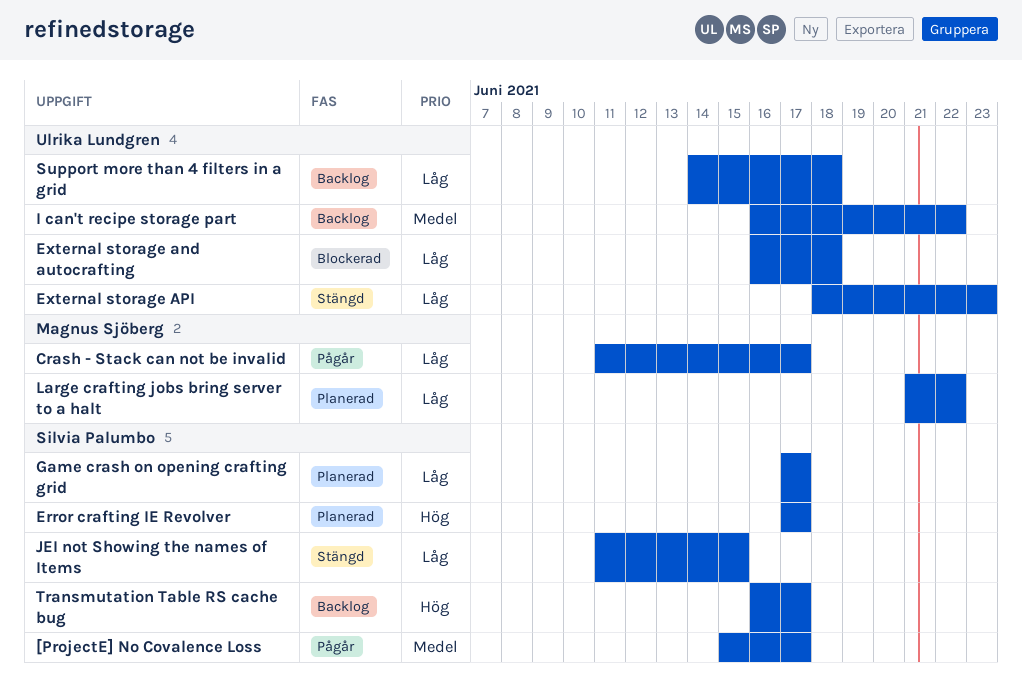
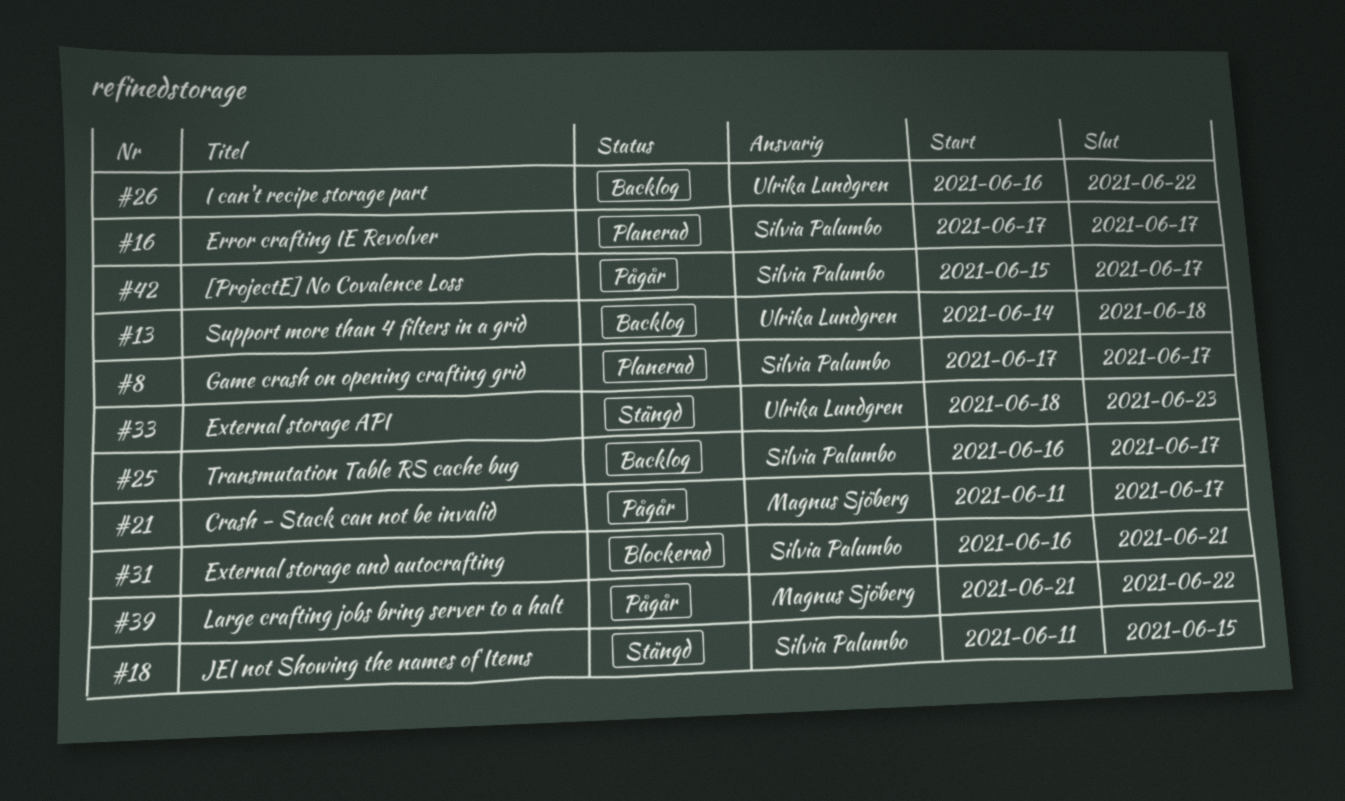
External storage and autocrafting, owner: Ulrika Lundgren -> Silvia Palumbo
External storage and autocrafting, due: Jun 18 -> Jun 21
Large crafting jobs bring server to a halt, status: Planerad -> Pågår

